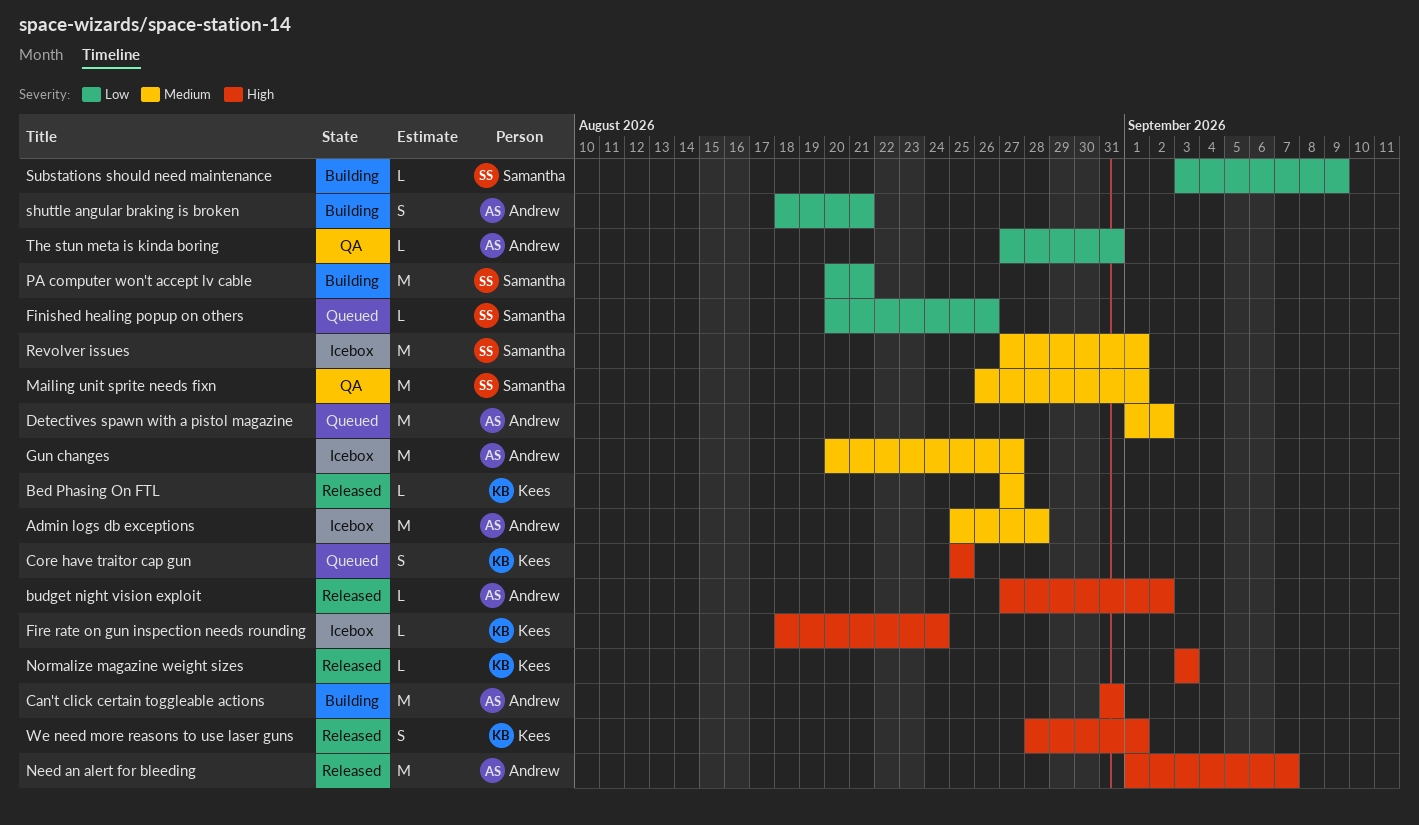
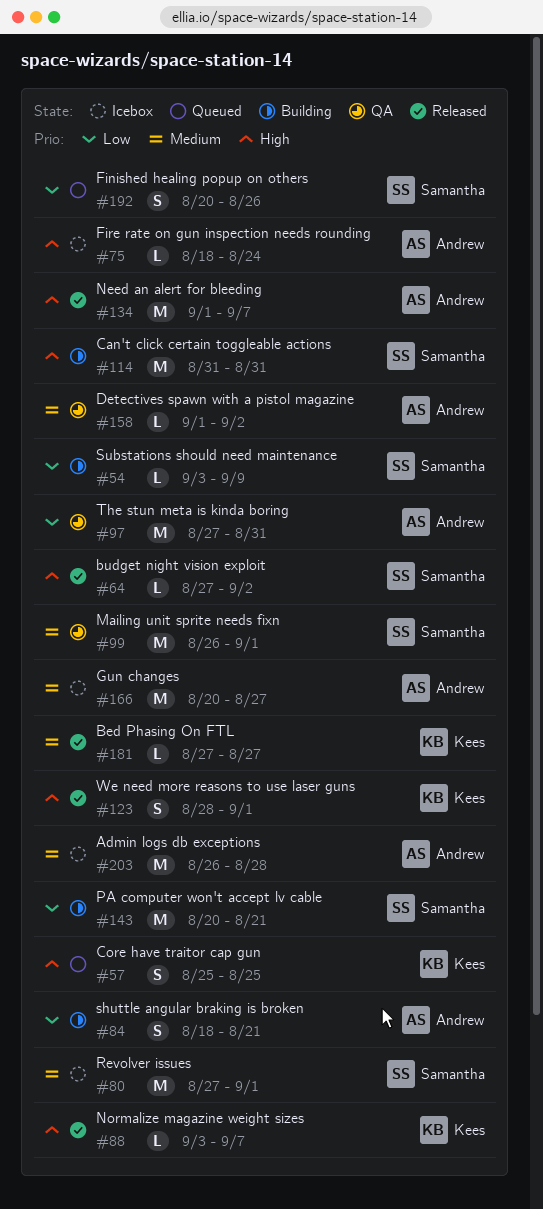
Admin logs db exceptions, start: Aug 25 -> Aug 26
budget night vision exploit, owner: Andrew -> Samantha
Can't click certain toggleable actions, owner: Andrew -> Samantha
Detectives spawn with a pistol magazine, status: Queued -> QA
Detectives spawn with a pistol magazine, estimate: M -> L
Finished healing popup on others, estimate: L -> S
Fire rate on gun inspection needs rounding, owner: Kees -> Andrew
Normalize magazine weight sizes, due: Sep 3 -> Sep 7
The stun meta is kinda boring, estimate: L -> M

